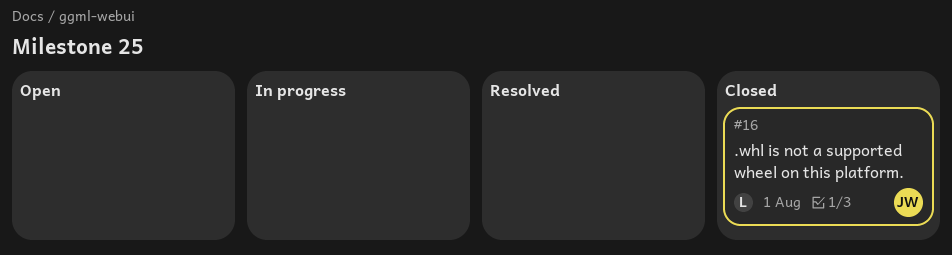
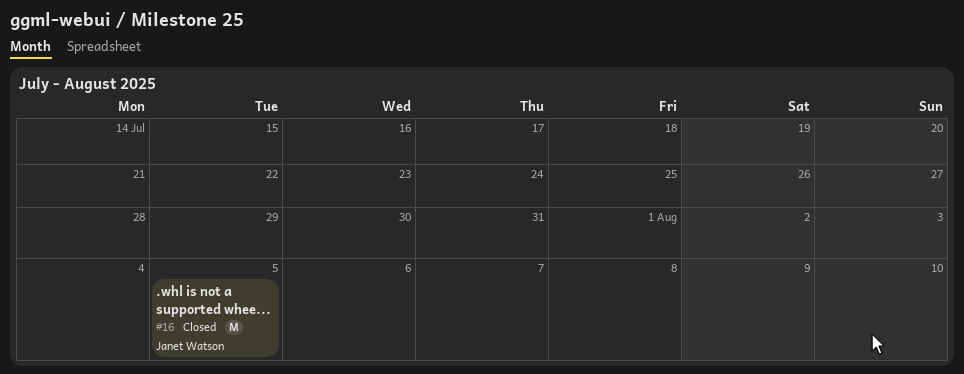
#16, estimate: L -> M
#16, due: Aug 1 -> Aug 5

